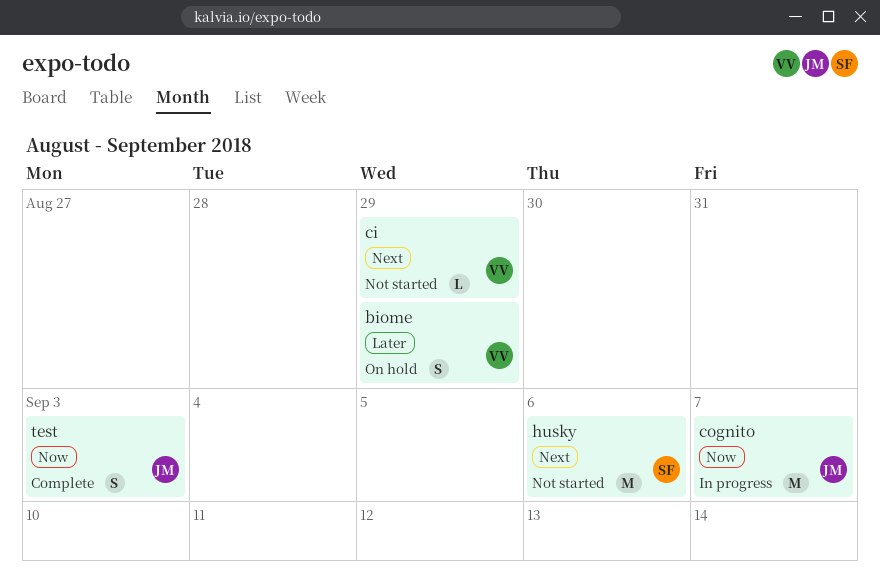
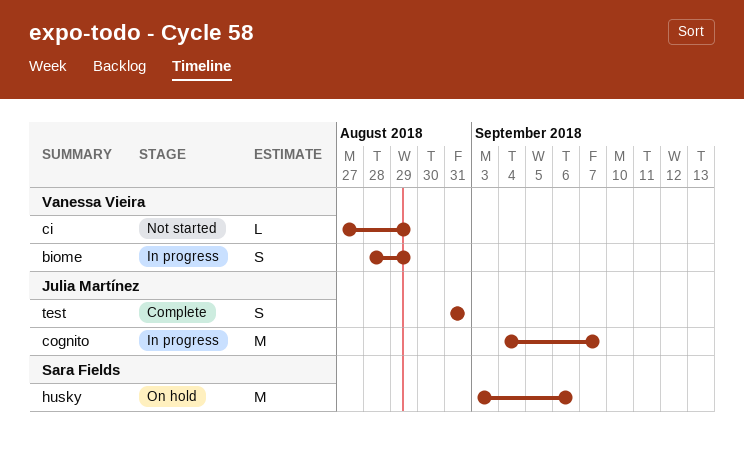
biome, status: On hold -> In progress
husky, status: Not started -> On hold
test, due: Sep 3 -> Aug 31

